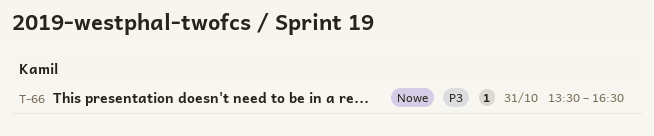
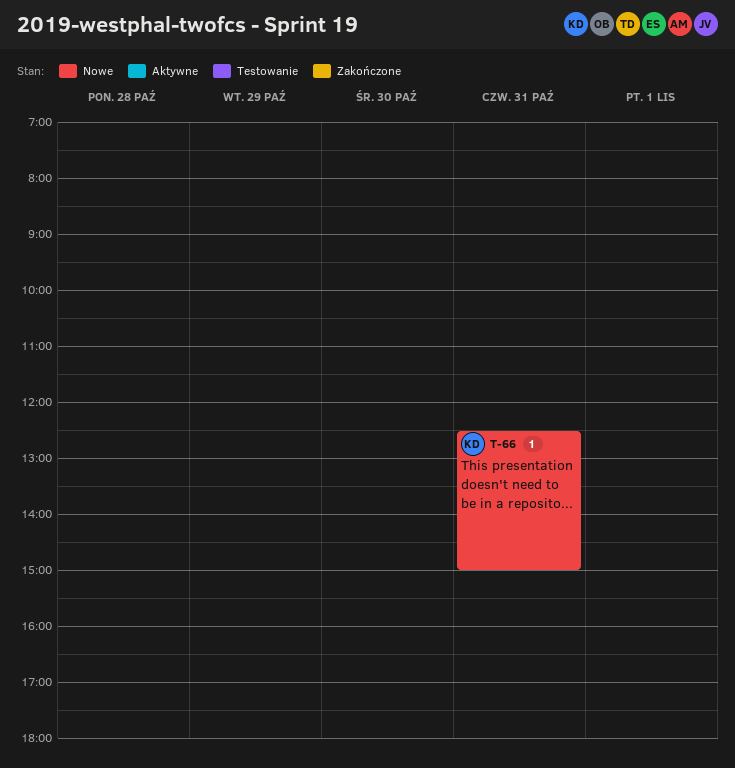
T-66, begins: 13:30 -> 12:30
T-66, ends: 16:30 -> 15:00

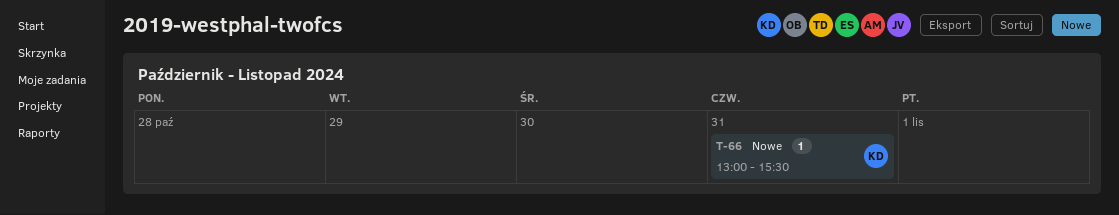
T-66, begins: 12:30 -> 13:00
T-66, ends: 15:00 -> 15:30

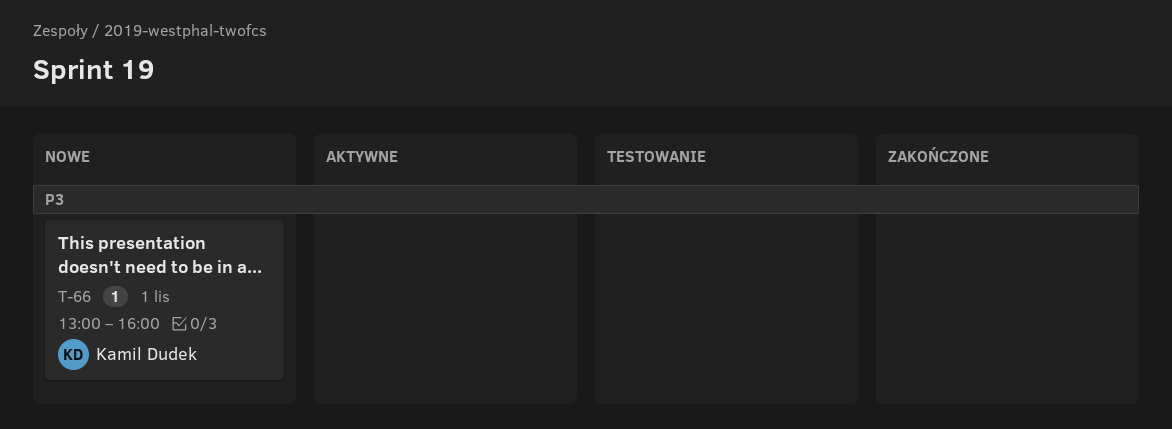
T-66, day: Oct 31 -> Nov 1
T-66, ends: 15:30 -> 16:00

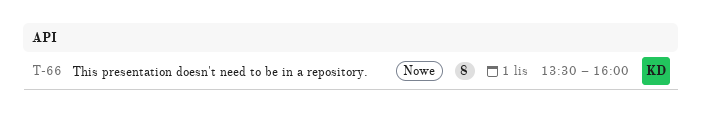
T-66, estimate: 1 -> 8
T-66, begins: 13:00 -> 13:30

